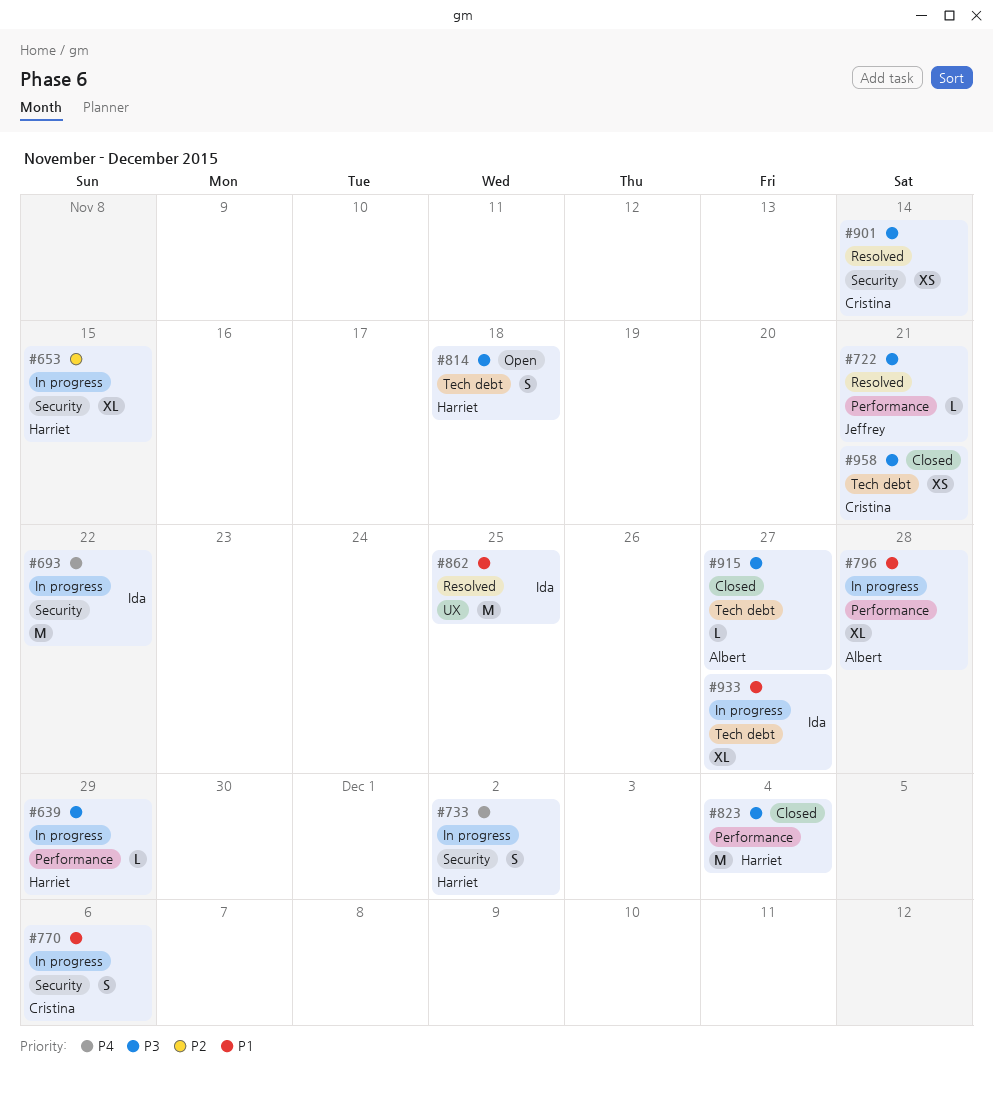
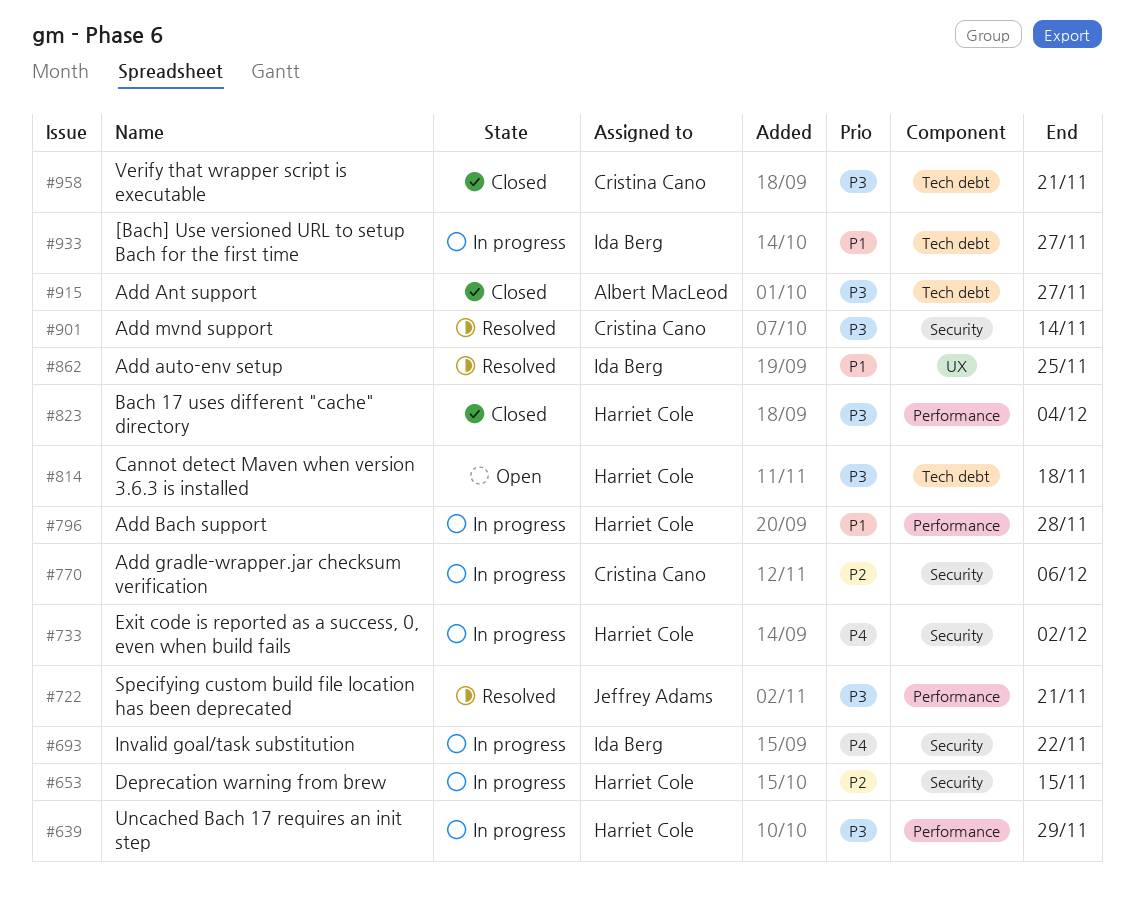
#770, priority: P1 -> P2
#796, owner: Albert MacLeod -> Harriet Cole

